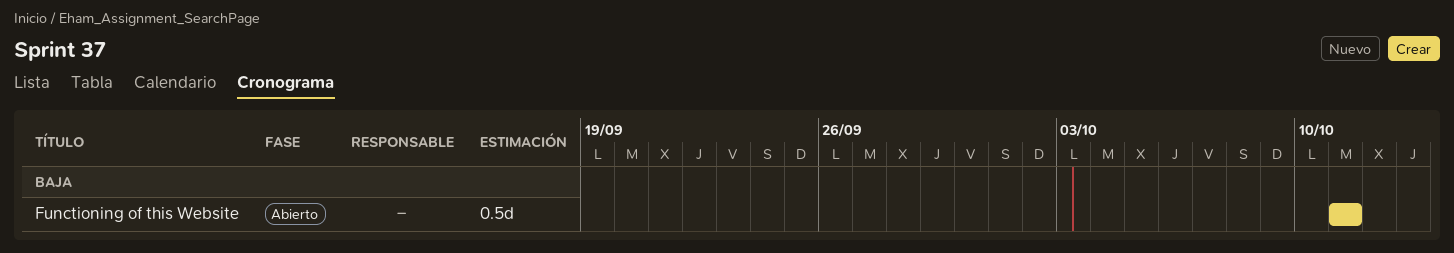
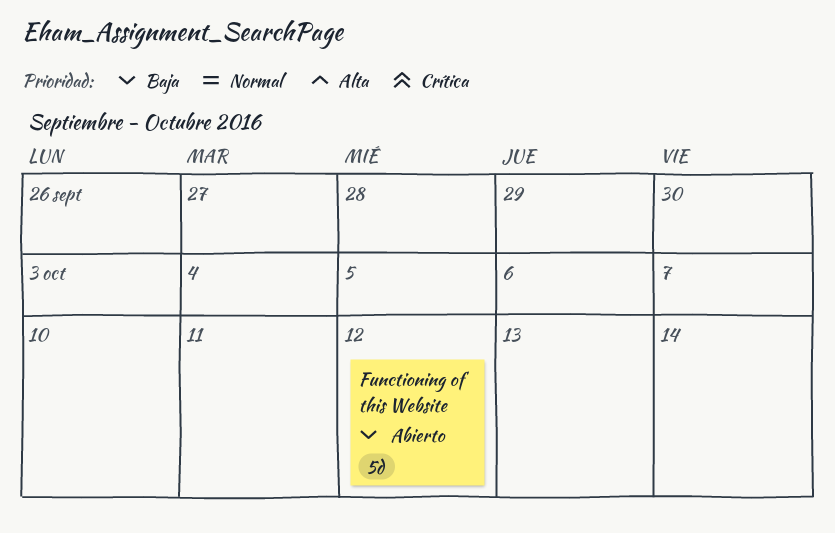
Functioning of this Website, estimate: 0.5d -> 5d
Functioning of this Website, due: Oct 11 -> Oct 12

